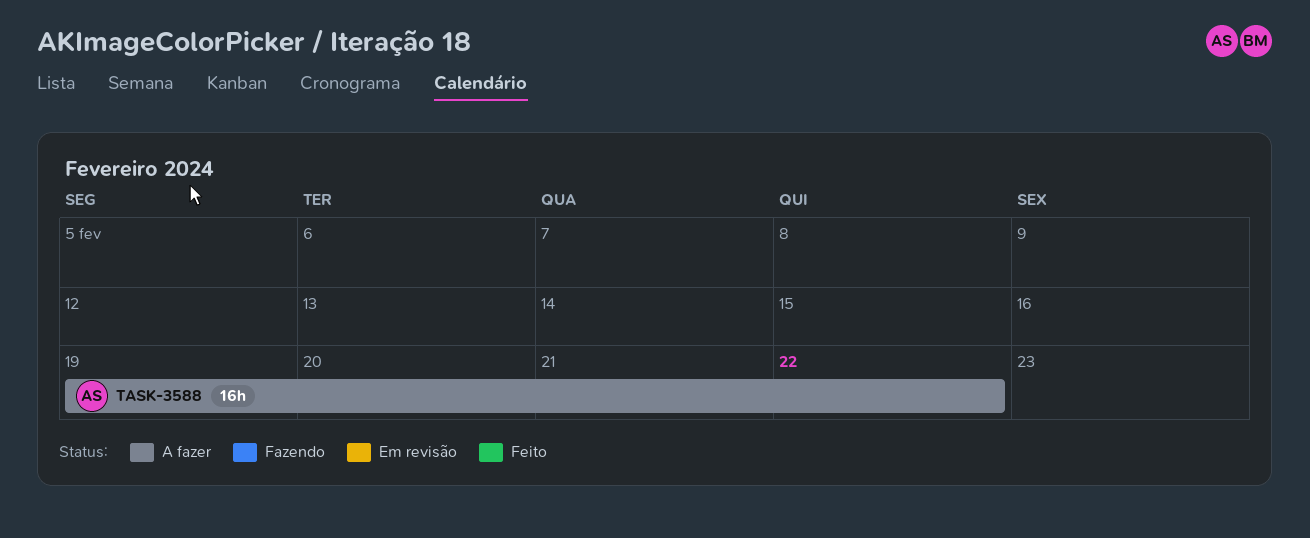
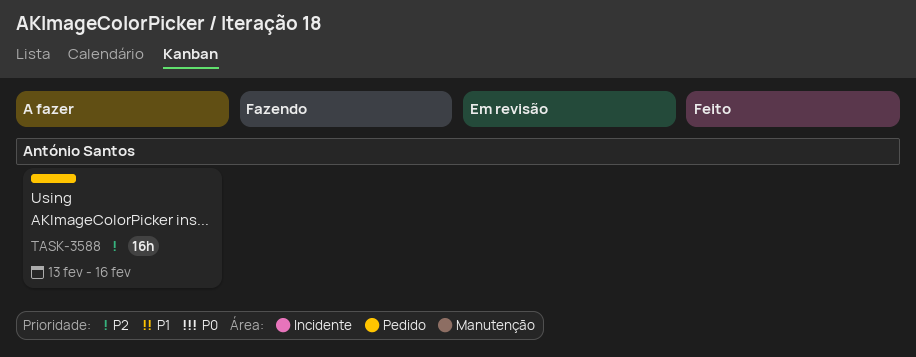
TASK-3588, start: Feb 19 -> Feb 13
TASK-3588, due: Feb 22 -> Feb 16

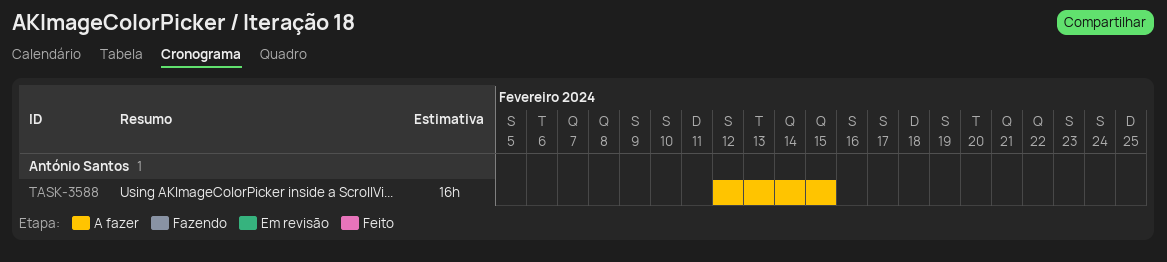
TASK-3588, start: Feb 13 -> Feb 12
TASK-3588, due: Feb 16 -> Feb 15

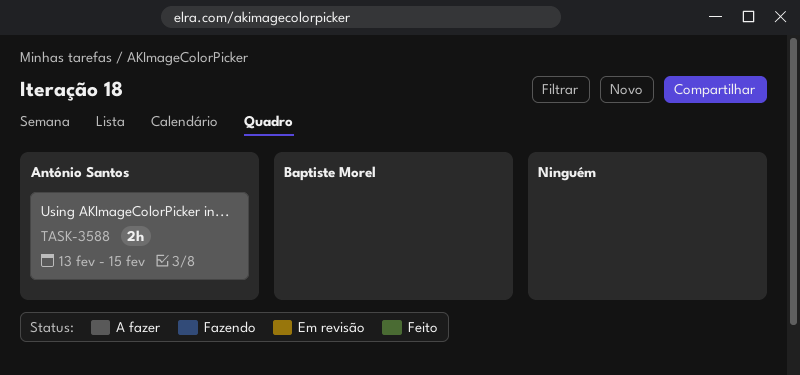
TASK-3588, estimate: 16h -> 2h
TASK-3588, start: Feb 12 -> Feb 13

